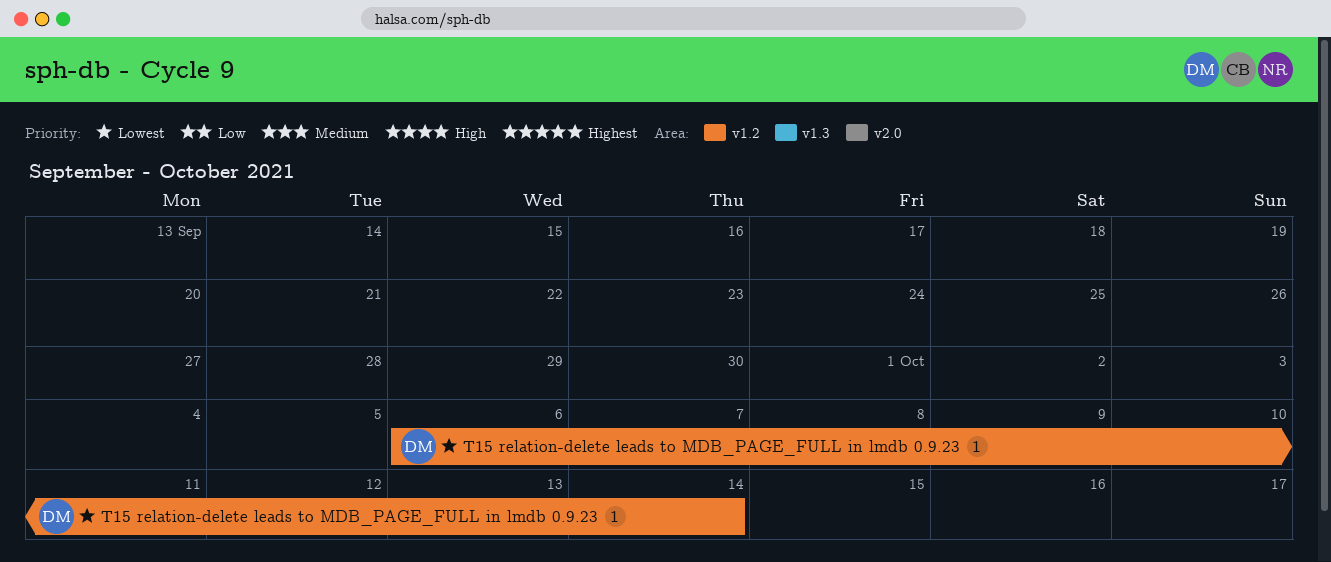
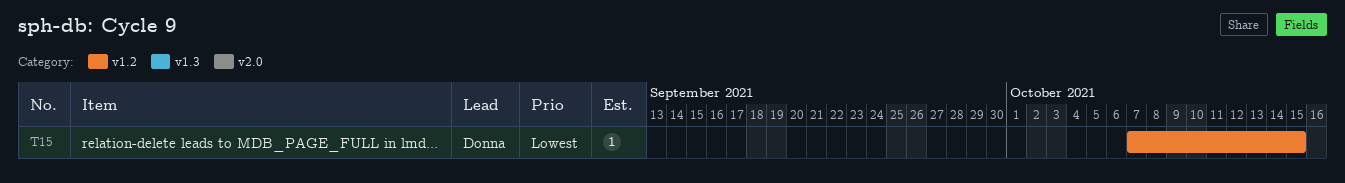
T15, start: Oct 6 -> Oct 7
T15, due: Oct 14 -> Oct 15

